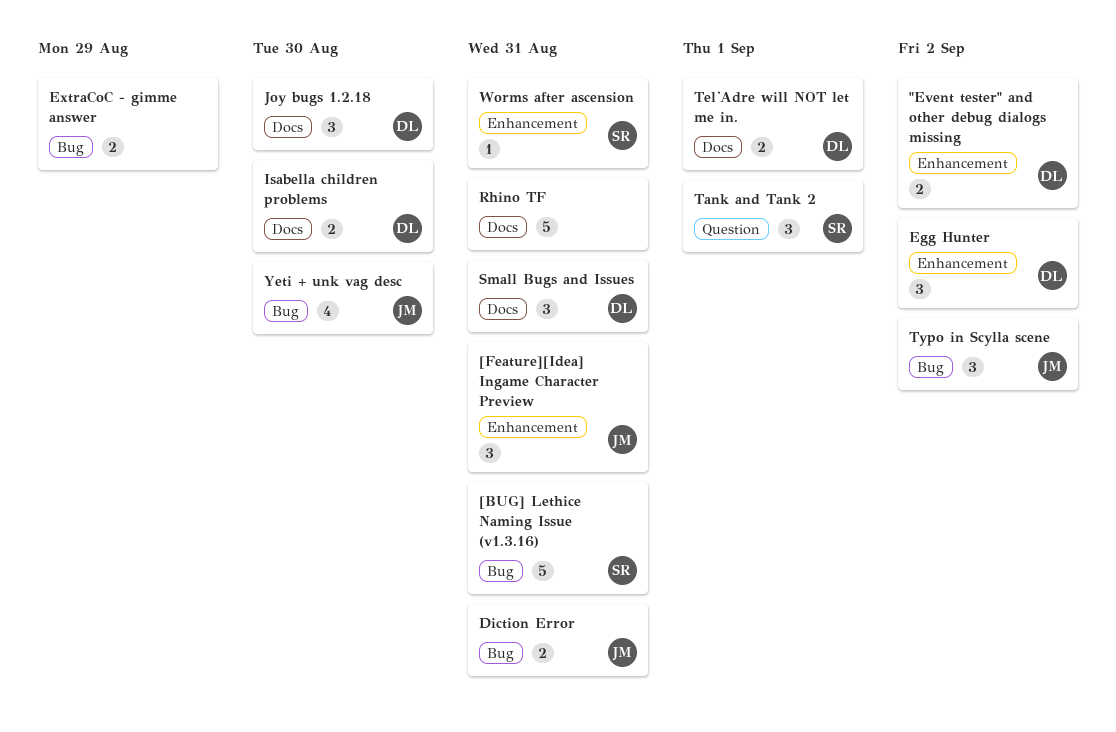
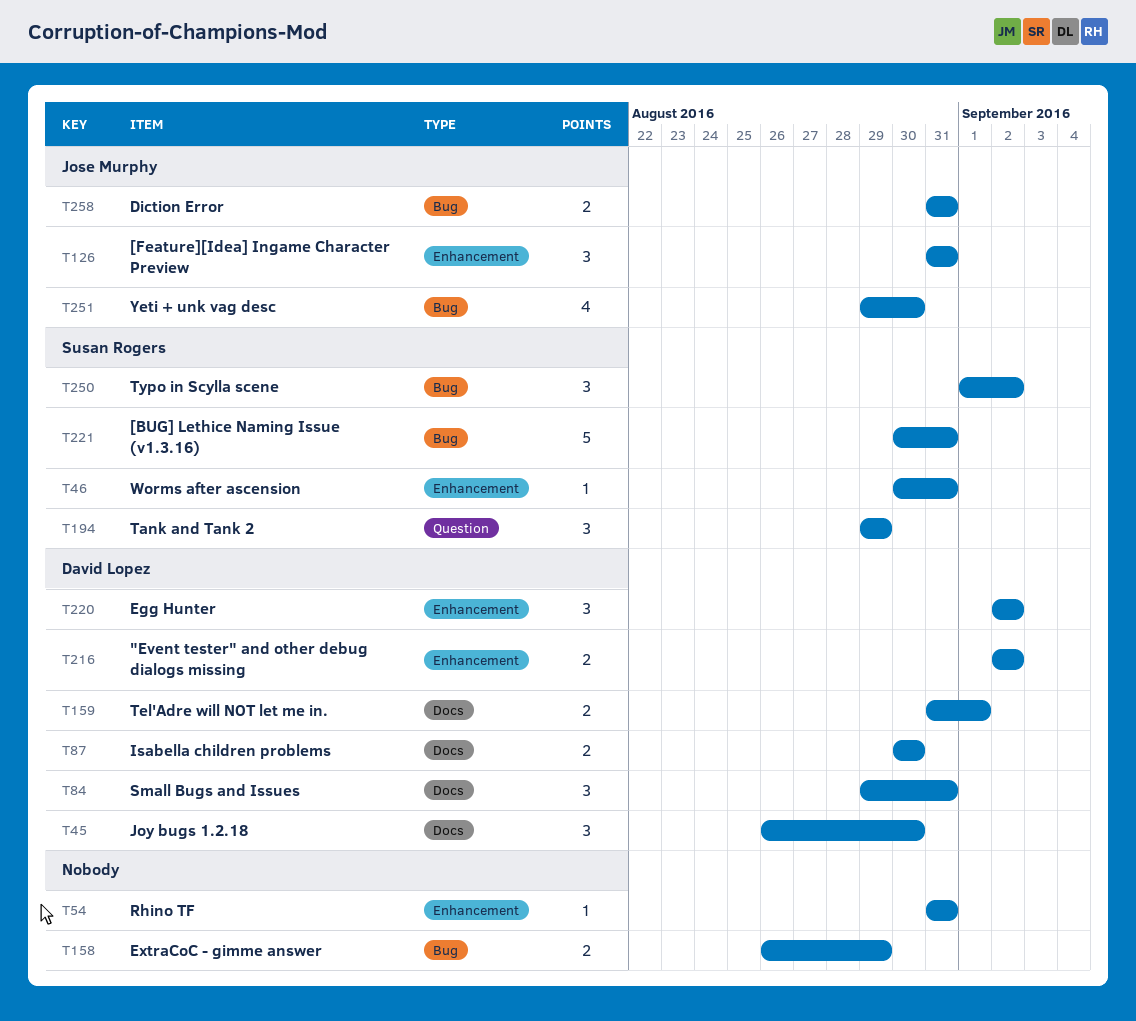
Rhino TF, label: Docs -> Enhancement
Rhino TF, estimate: 5 -> 1
Tank and Tank 2, due: Sep 1 -> Aug 29
Typo in Scylla scene, owner: Jose Murphy -> Susan Rogers

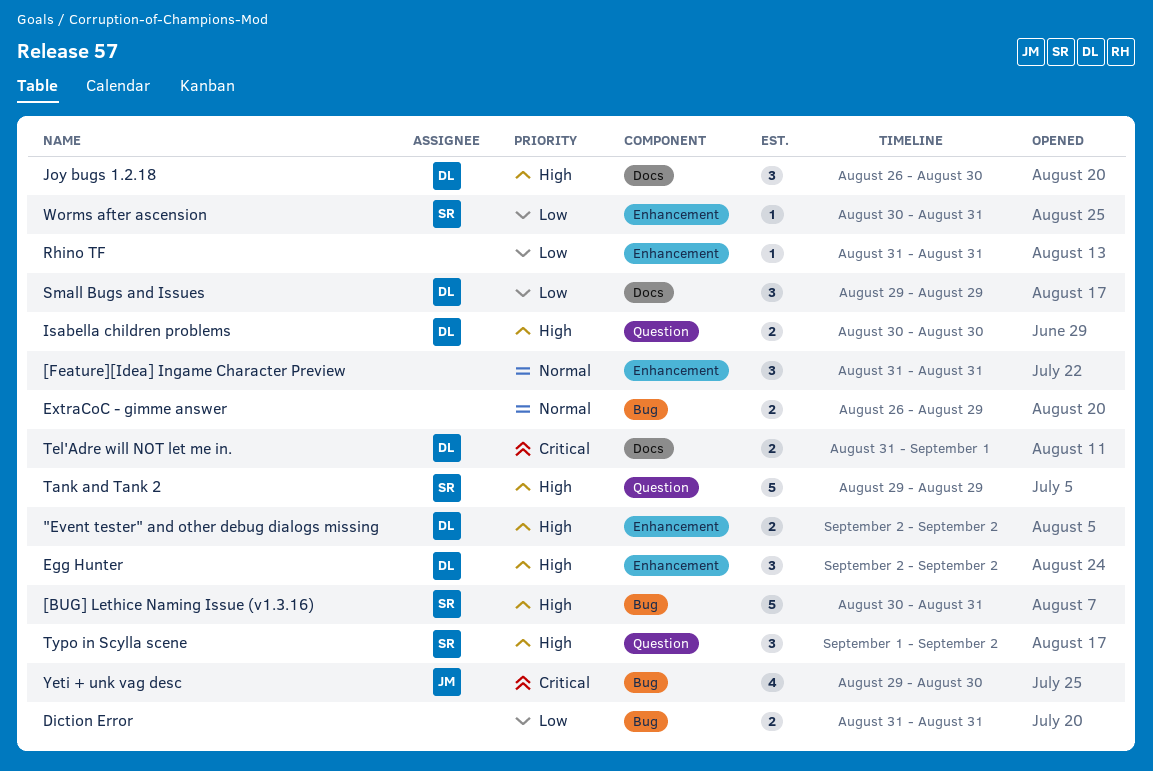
[Feature][Idea] Ingame Character Preview, owner: Jose Murphy -> none
Diction Error, owner: Jose Murphy -> none
Isabella children problems, label: Docs -> Question
Small Bugs and Issues, due: Aug 31 -> Aug 29
Tank and Tank 2, estimate: 3 -> 5
Typo in Scylla scene, label: Bug -> Question

